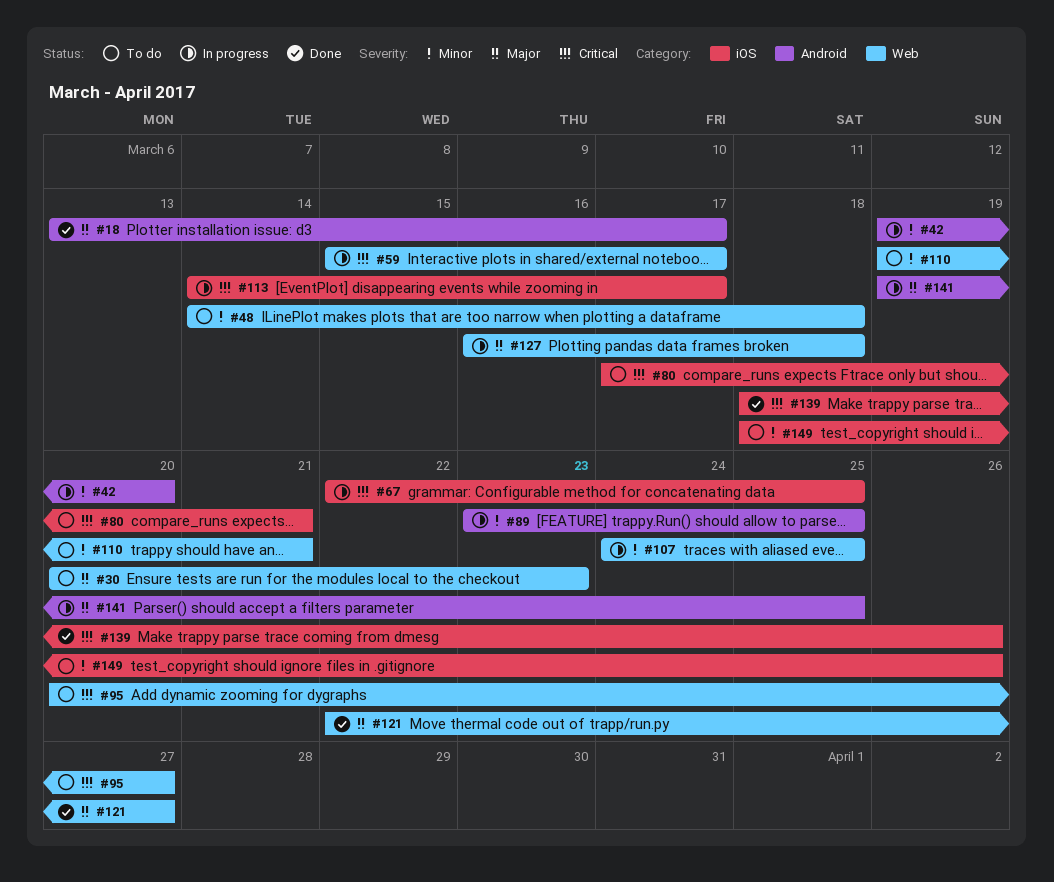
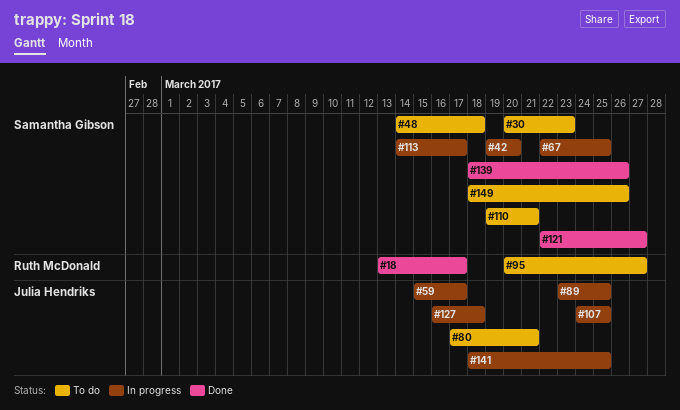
#141, start: Mar 19 -> Mar 18

